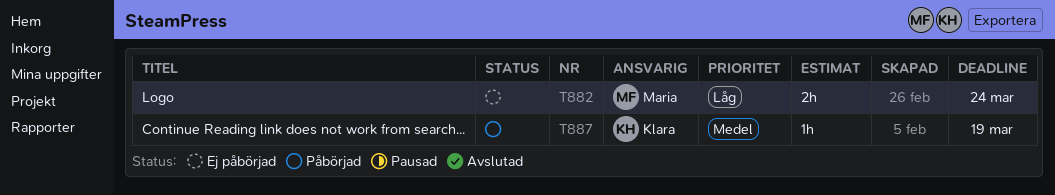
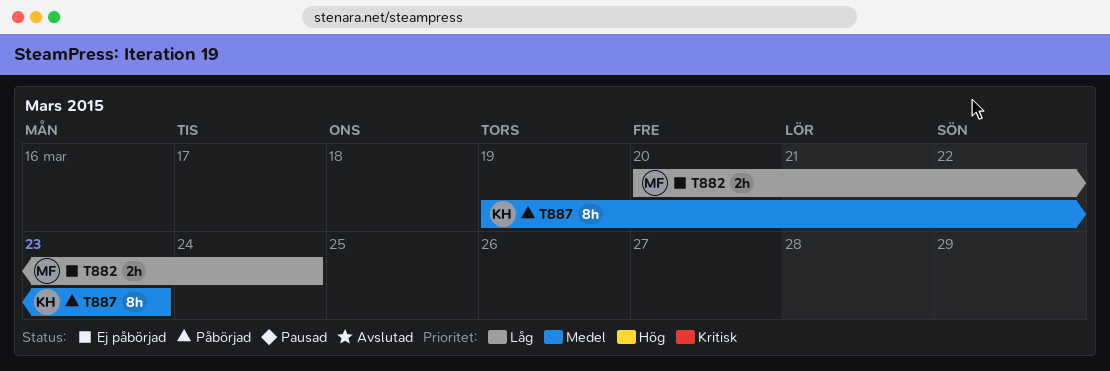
T887, estimate: 1h -> 8h
T887, due: Mar 19 -> Mar 23

